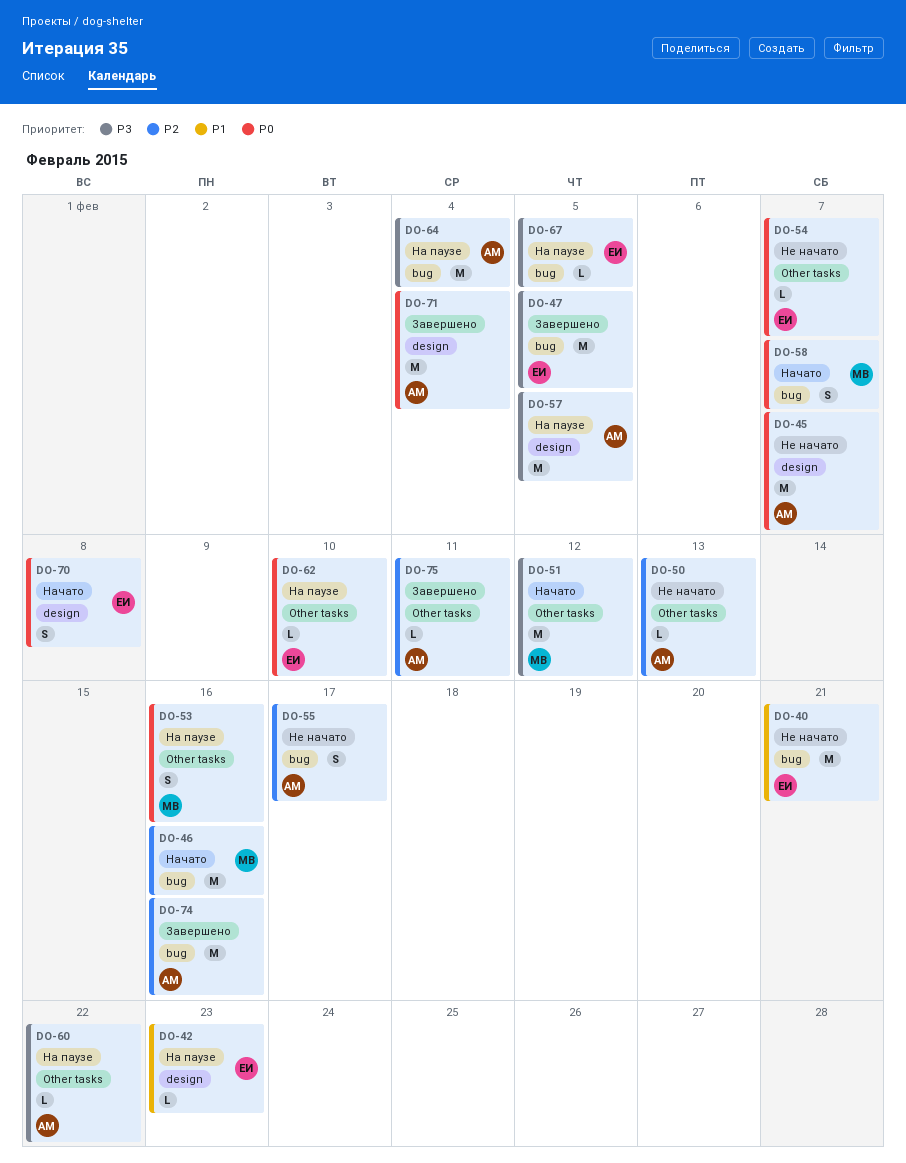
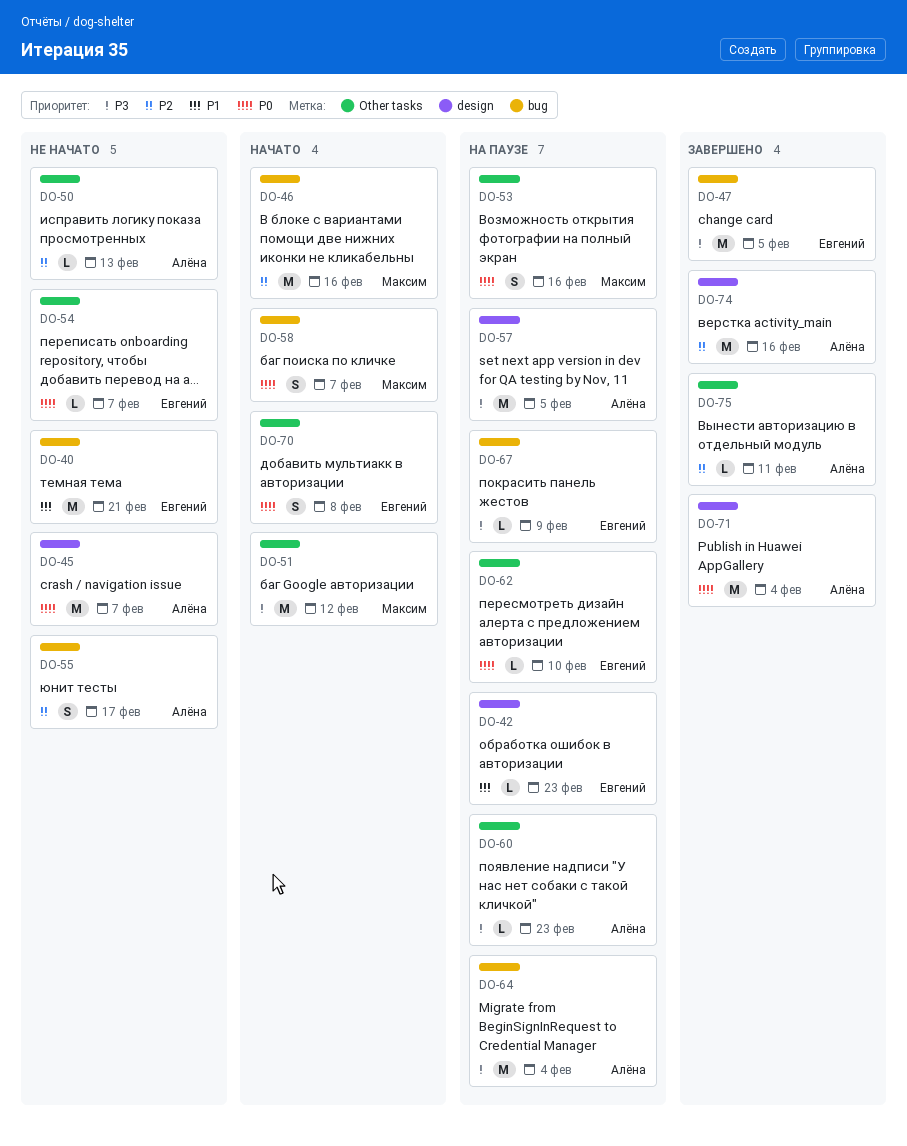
DO-60, due: Feb 22 -> Feb 23
DO-67, due: Feb 5 -> Feb 9
DO-70, label: design -> Other tasks
DO-74, label: bug -> design

